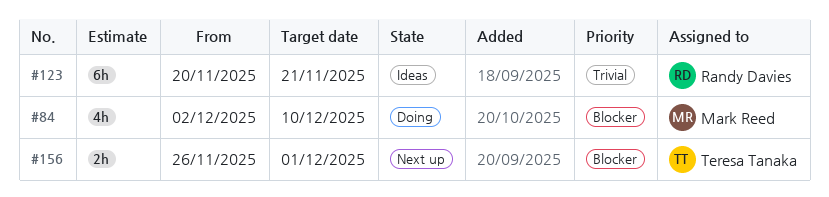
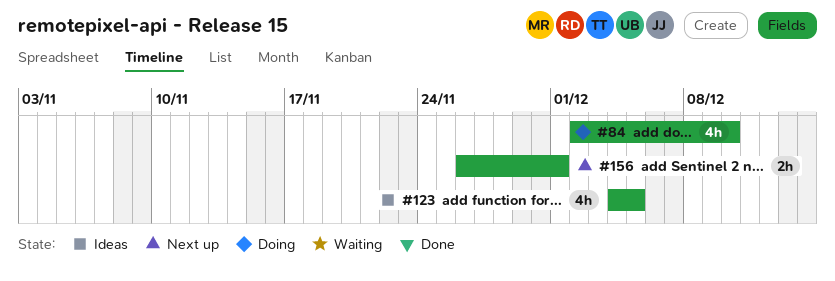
#123, estimate: 6h -> 4h
#123, start: Nov 20 -> Dec 4
#123, due: Nov 21 -> Dec 5

